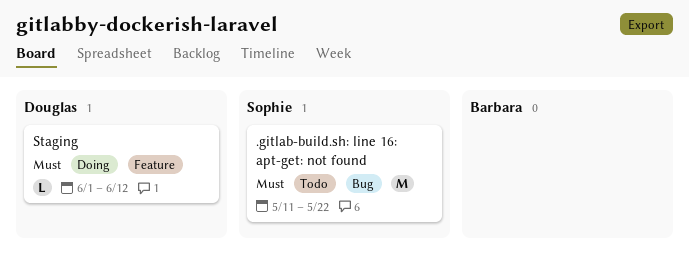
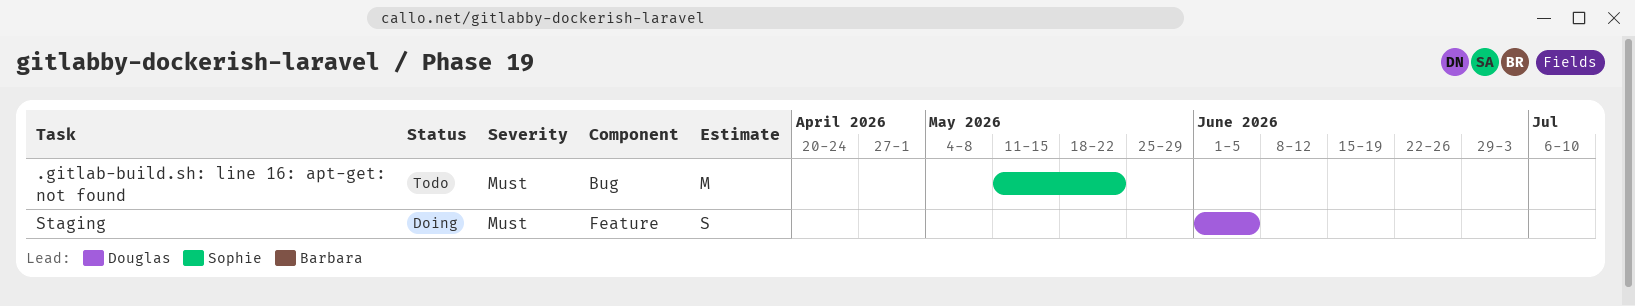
Staging, estimate: L -> S
Staging, due: Jun 12 -> Jun 5

